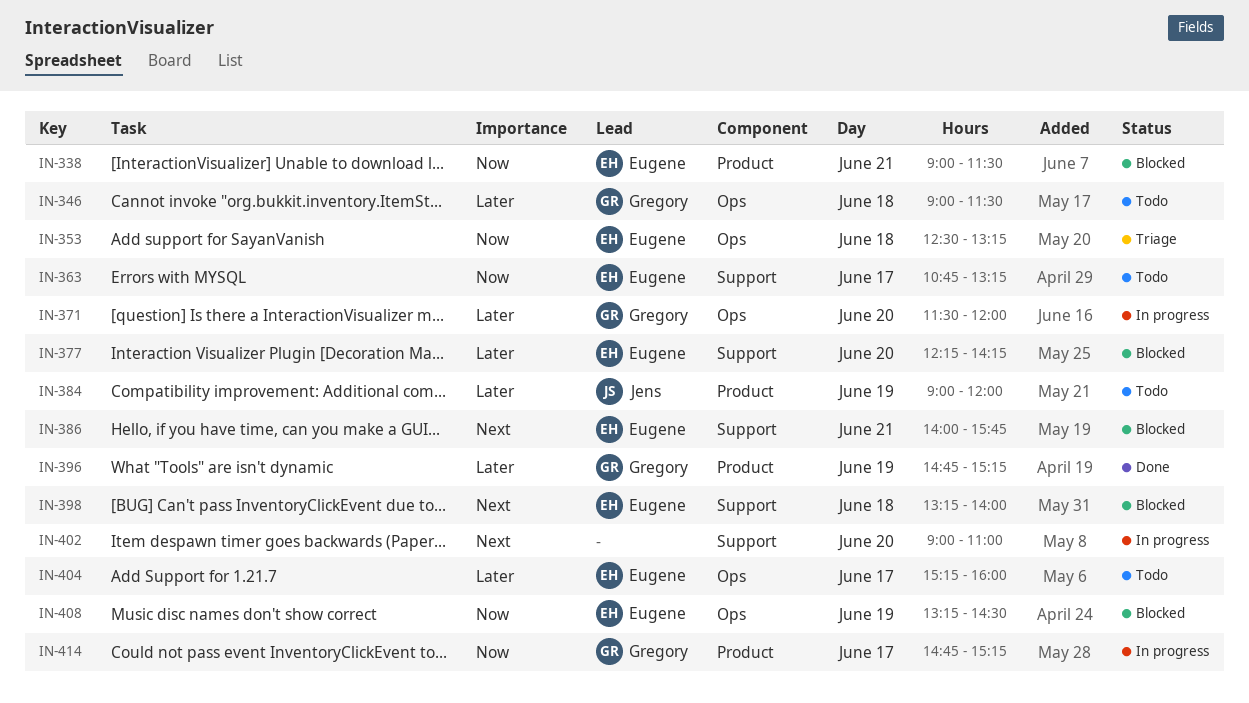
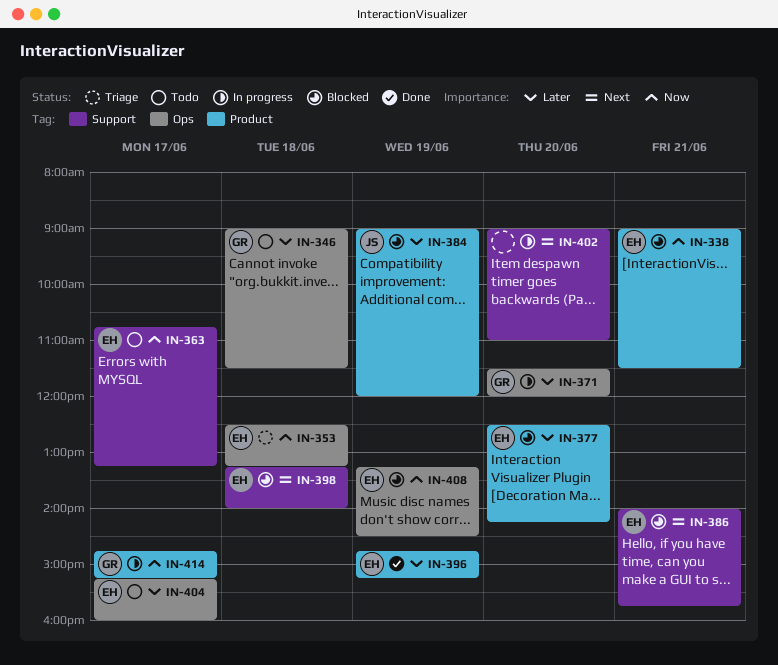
IN-377, label: Support -> Product
IN-377, begins: 12:15 -> 12:30
IN-384, status: Todo -> Blocked
IN-396, owner: Gregory -> Eugene

